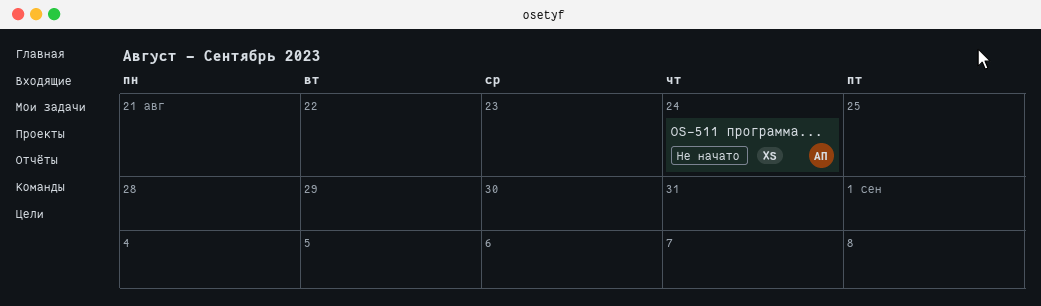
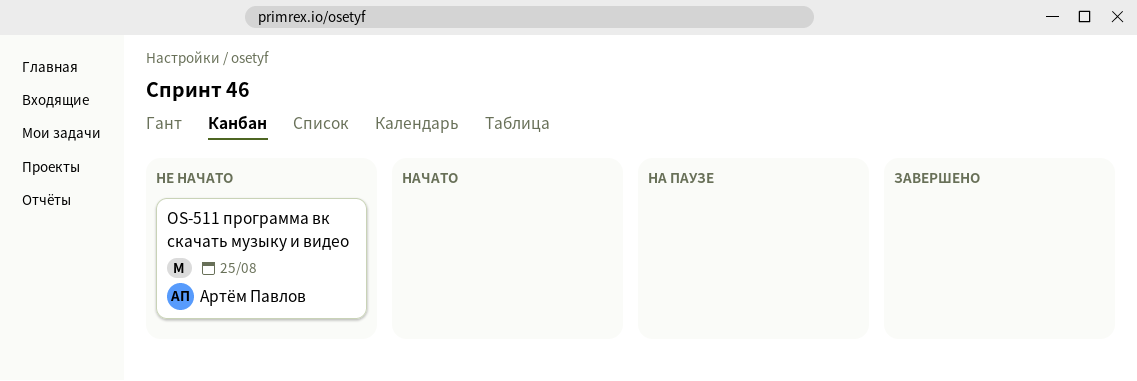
OS-511, estimate: XS -> M
OS-511, due: Aug 24 -> Aug 25

